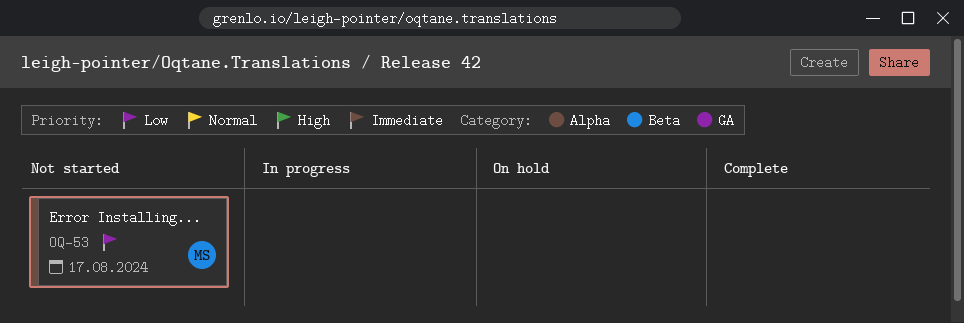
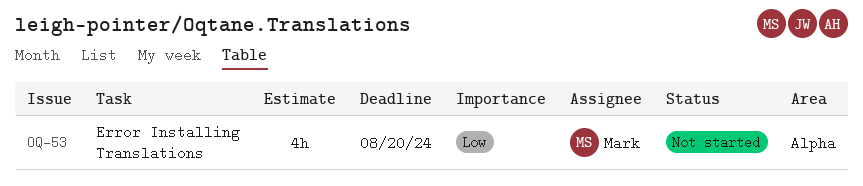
OQ-53, due: Aug 17 -> Aug 20

